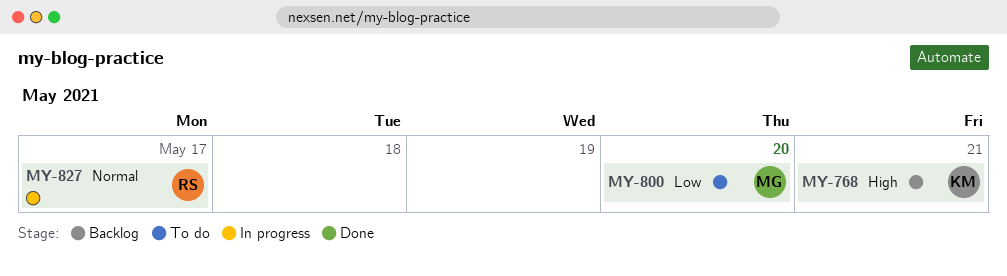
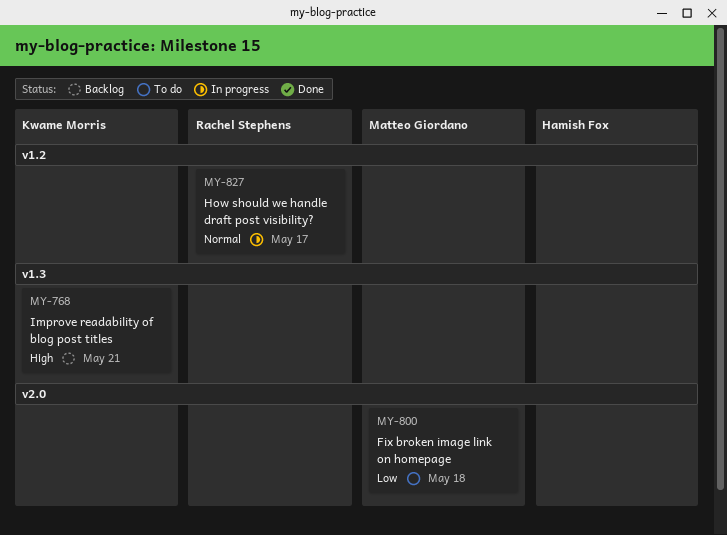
MY-800, day: May 20 -> May 18

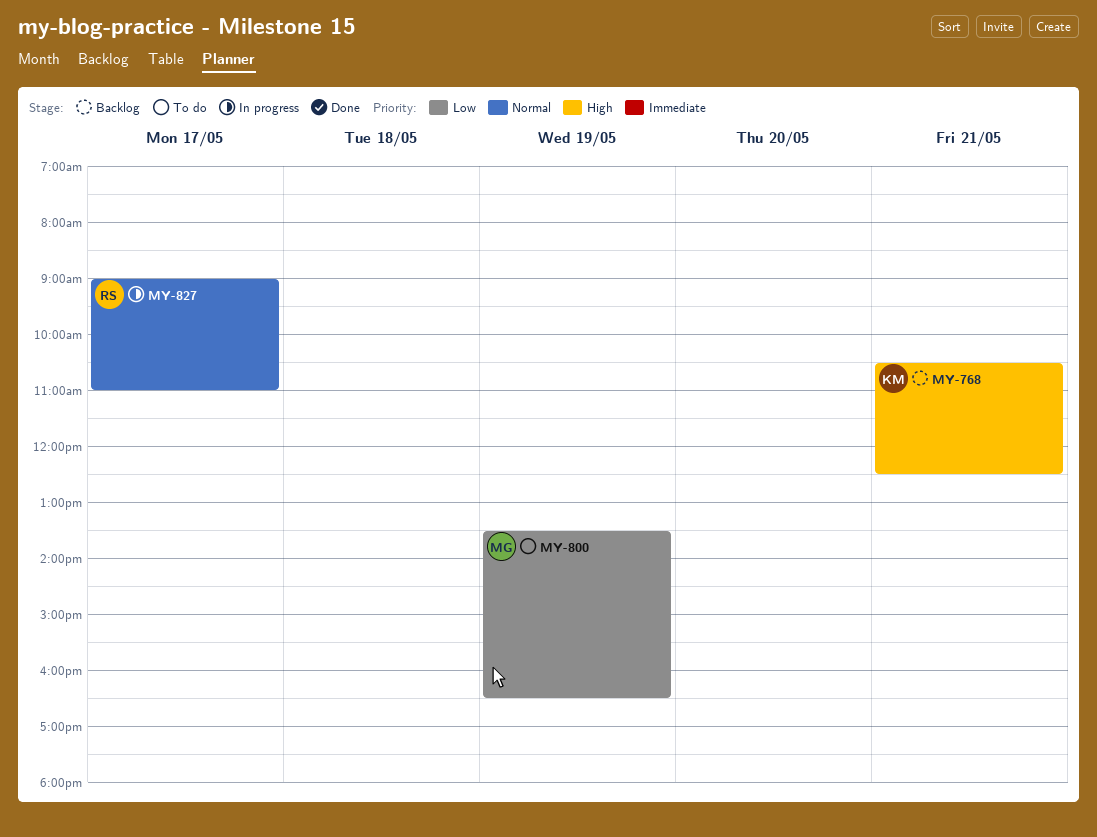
MY-800, day: May 18 -> May 19

